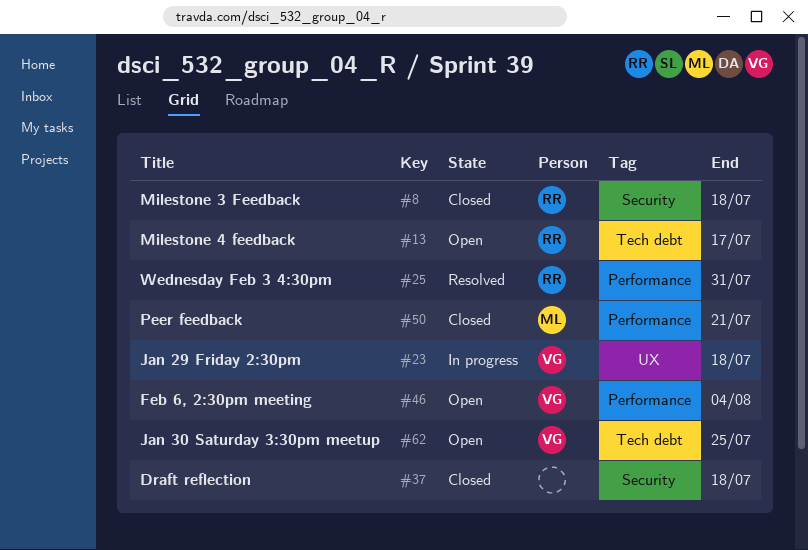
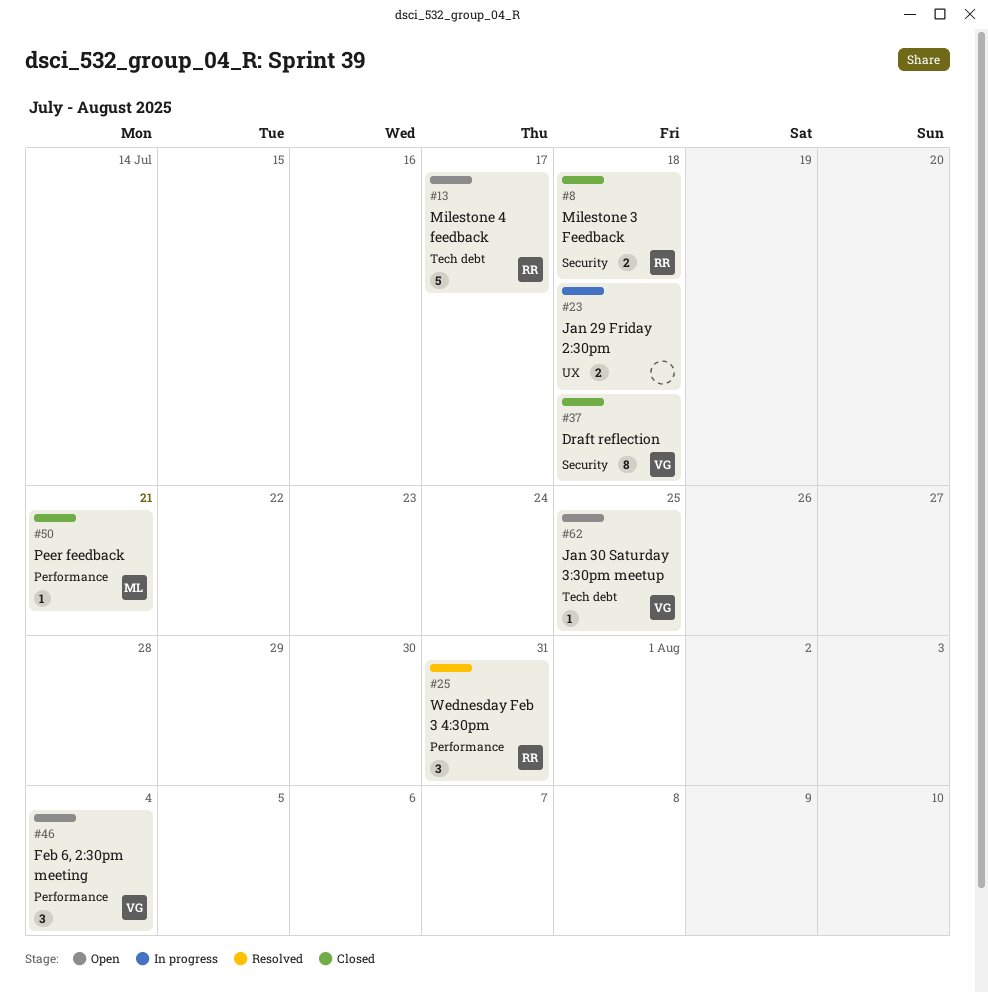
#23, owner: VG -> none
#37, owner: none -> VG

